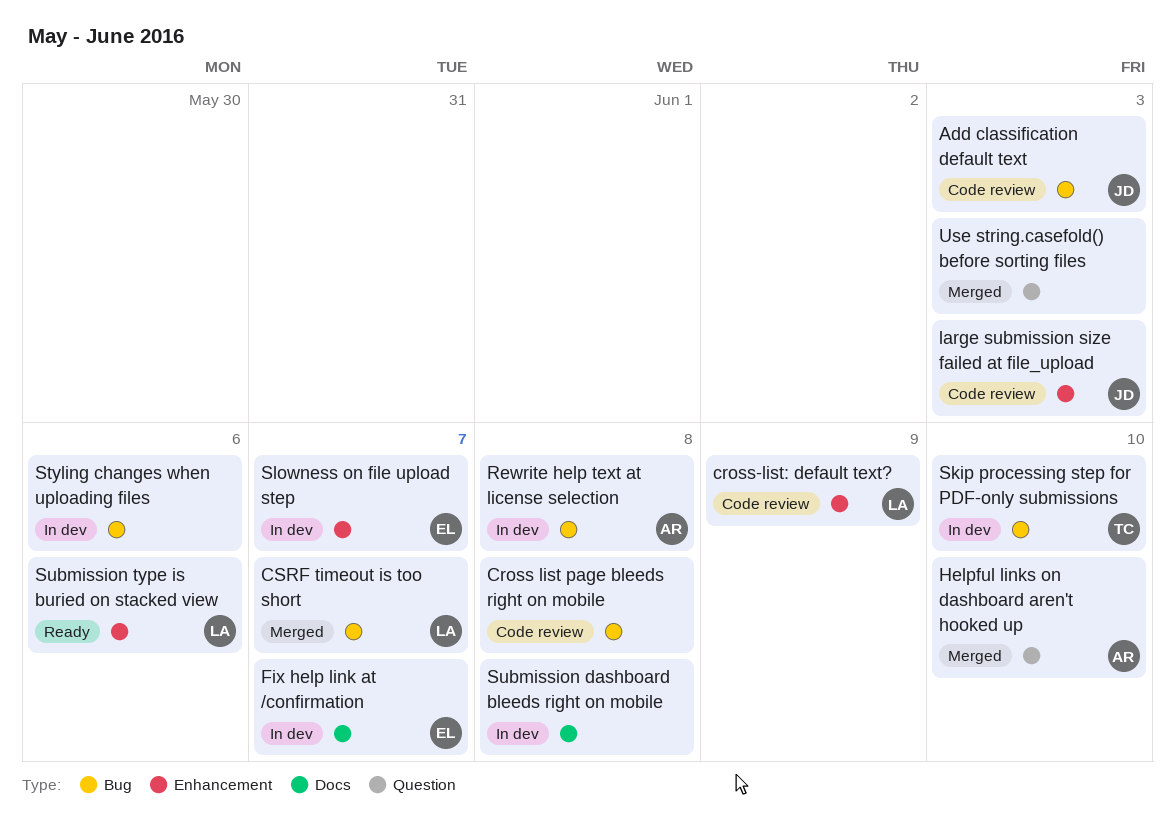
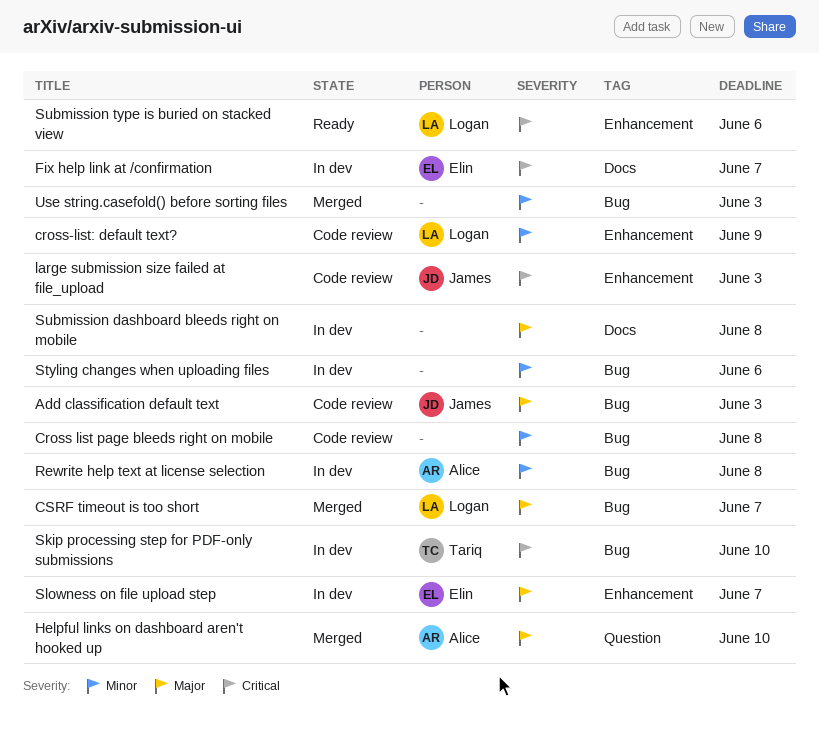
Use string.casefold() before sorting files, label: Question -> Bug

